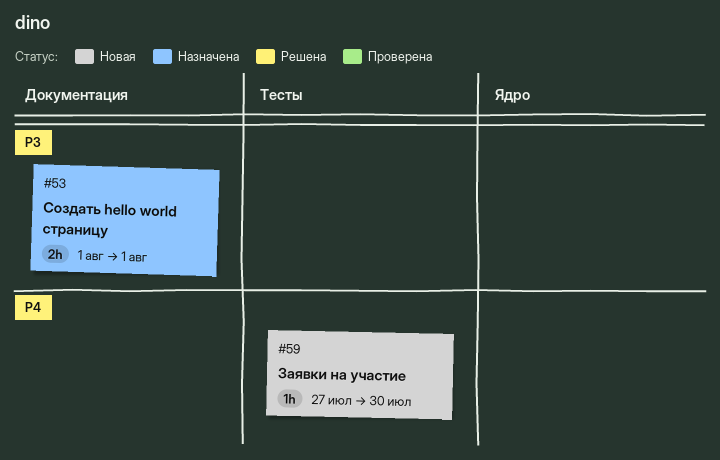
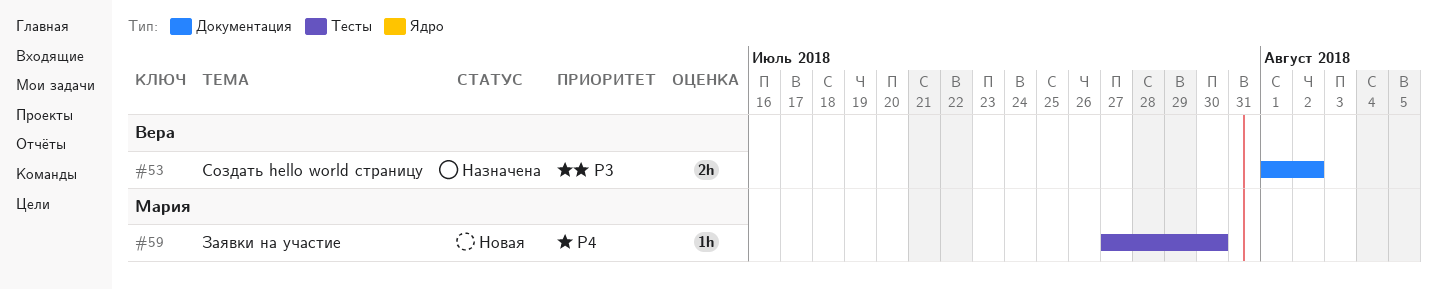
#53, due: Aug 1 -> Aug 2

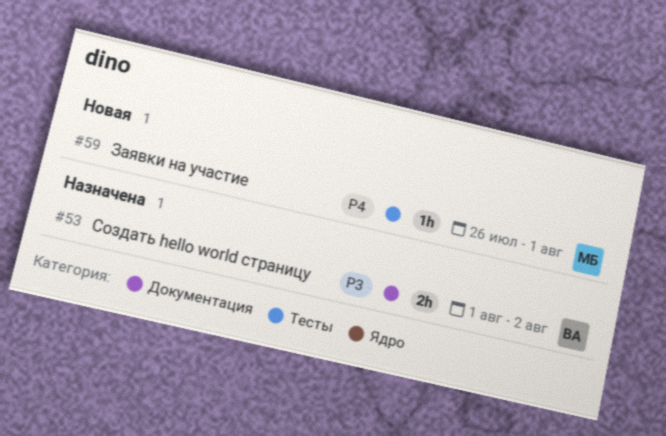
#59, start: Jul 27 -> Jul 26
#59, due: Jul 30 -> Aug 1

